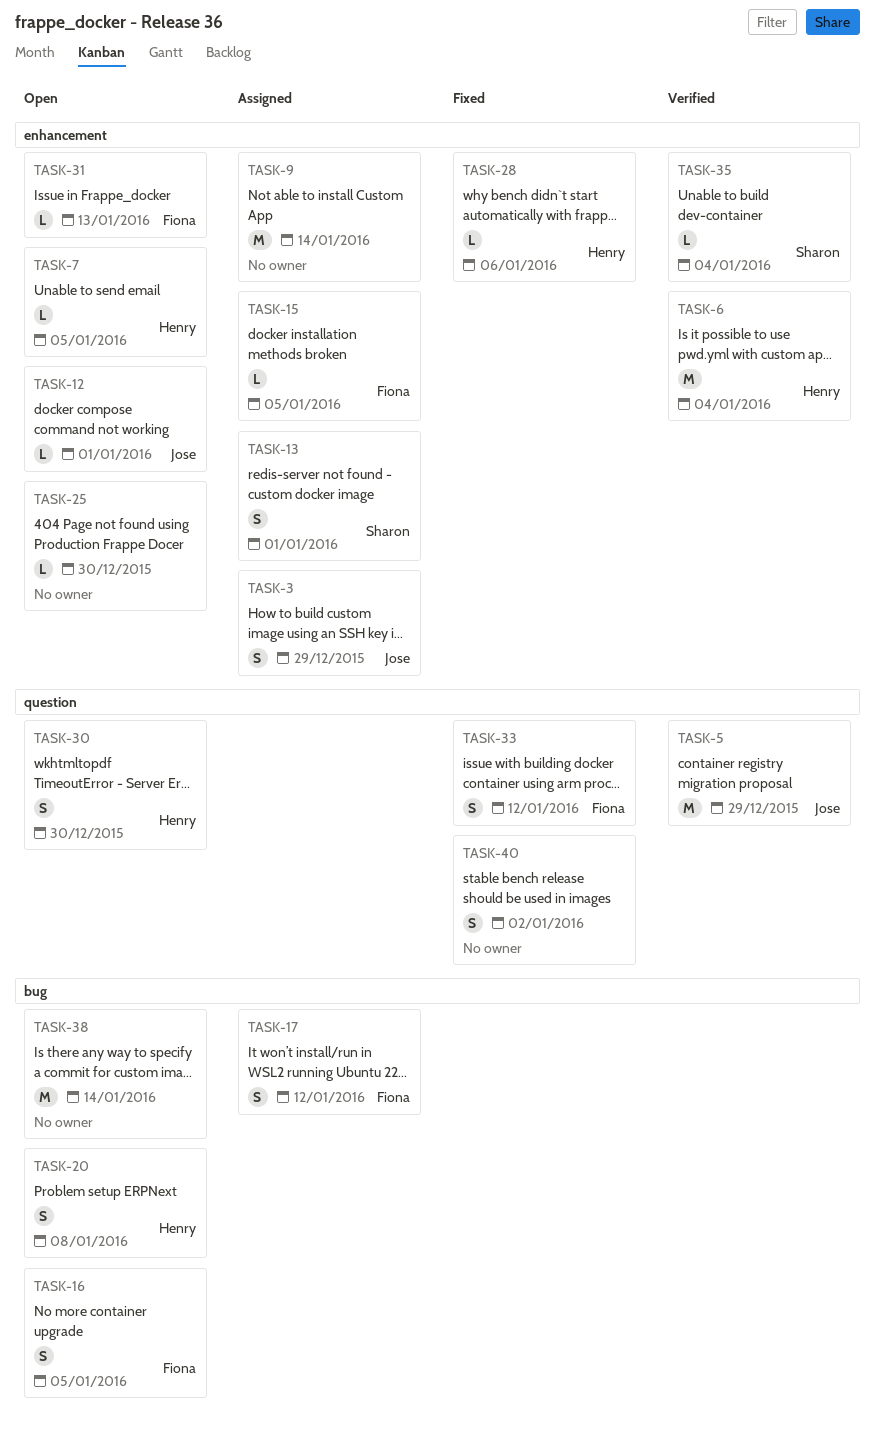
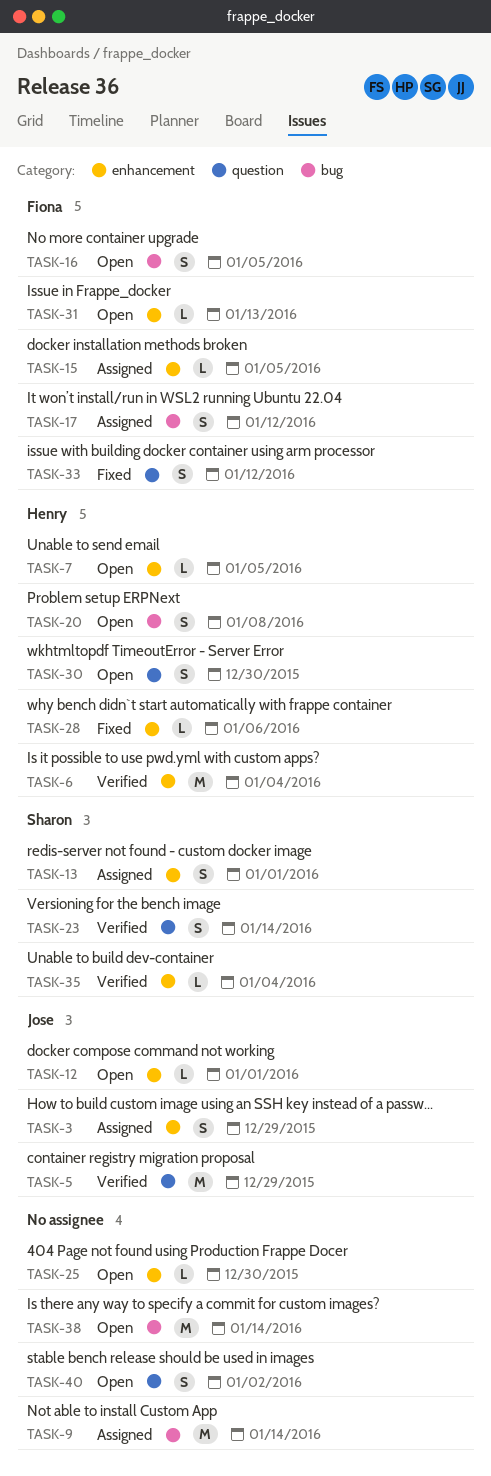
TASK-9, label: enhancement -> bug
TASK-23: none -> present
TASK-40, status: Fixed -> Open

